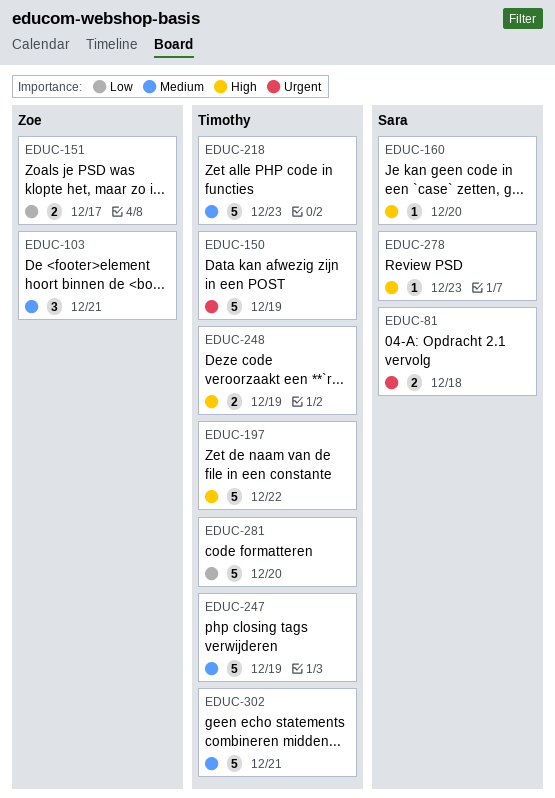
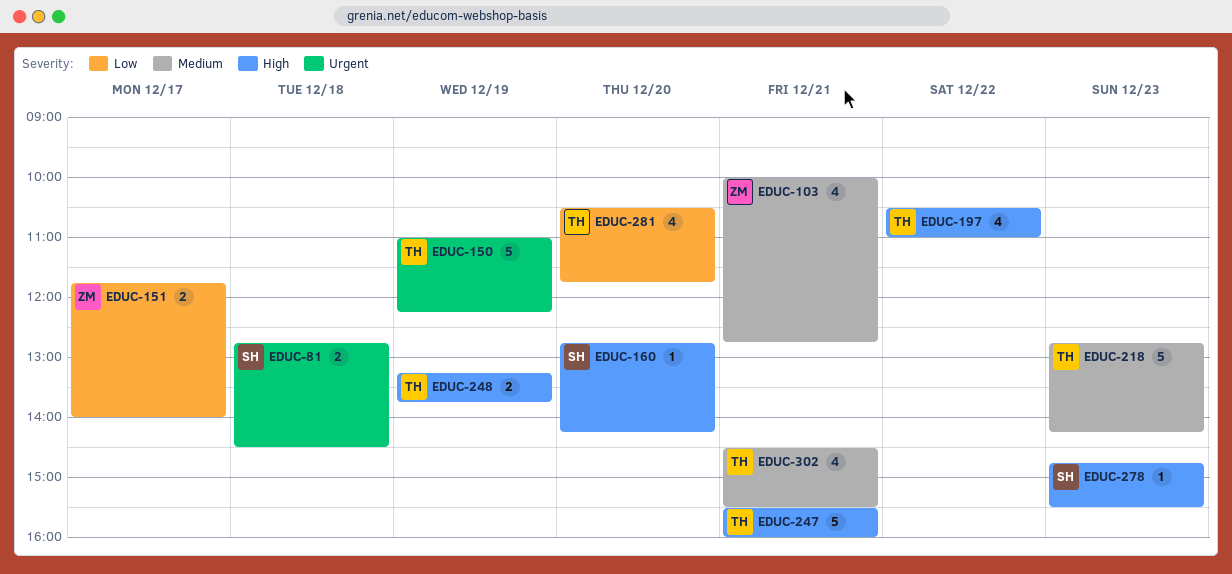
EDUC-103, estimate: 3 -> 4
EDUC-197, estimate: 5 -> 4
EDUC-247, priority: Medium -> High
EDUC-247, day: Dec 19 -> Dec 21
EDUC-281, estimate: 5 -> 4
EDUC-302, estimate: 5 -> 4

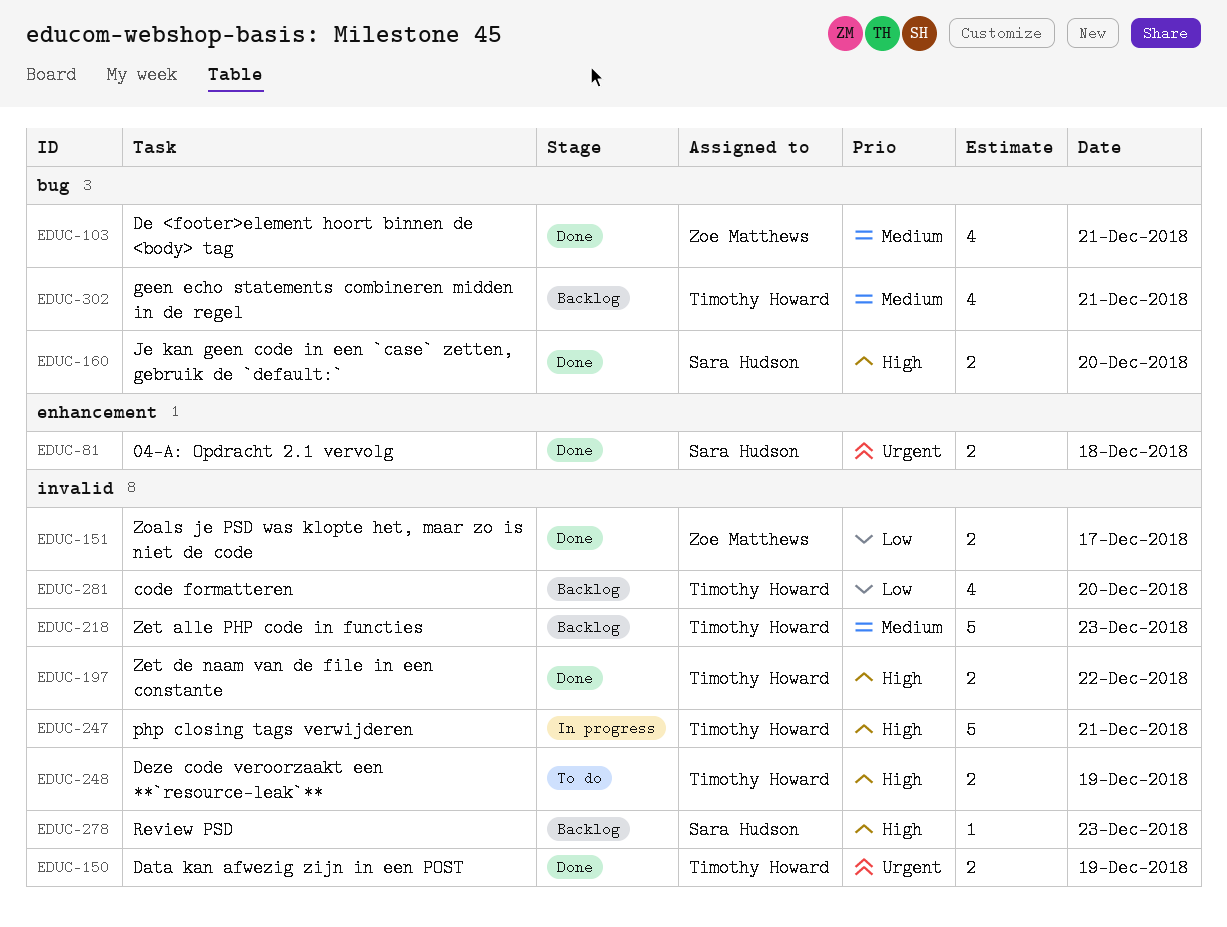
EDUC-150, estimate: 5 -> 2
EDUC-160, estimate: 1 -> 2
EDUC-197, estimate: 4 -> 2

